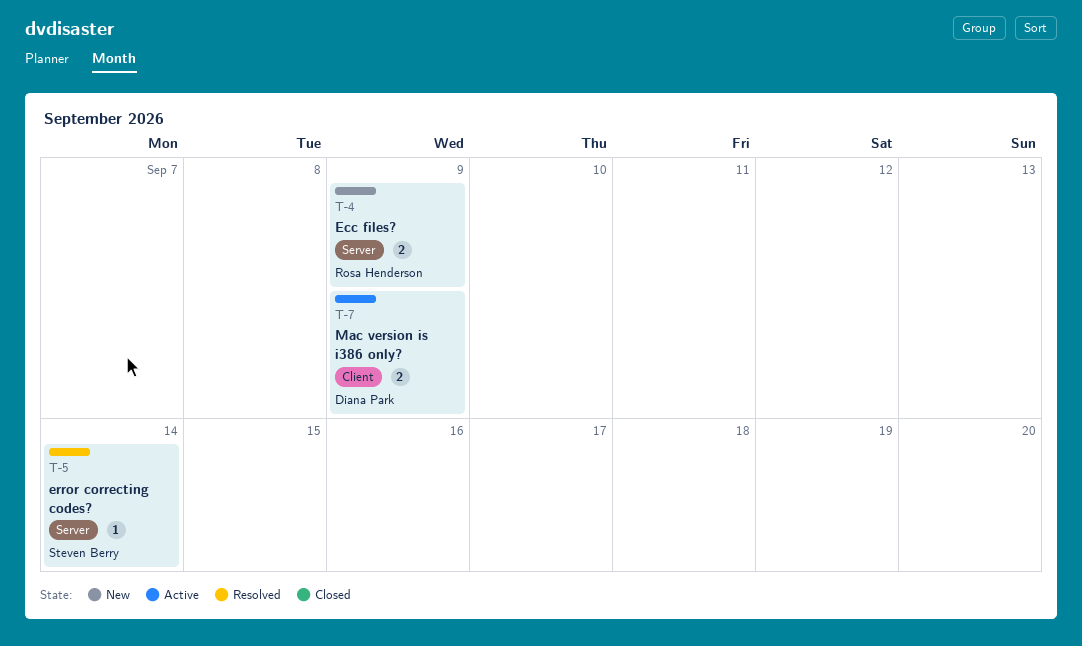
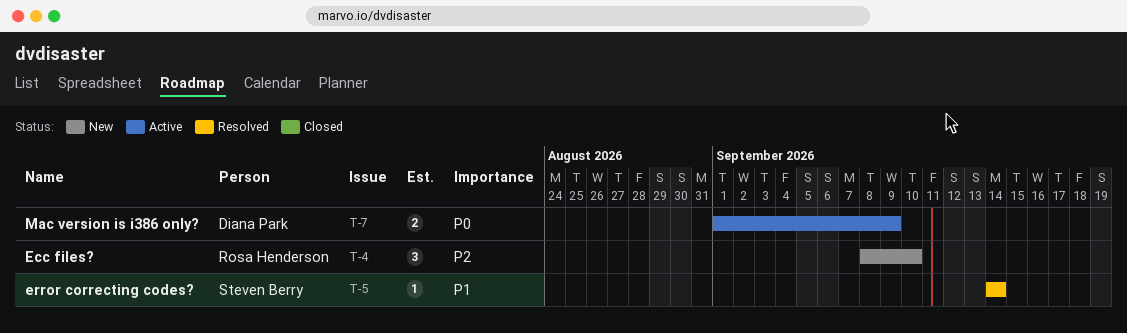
T-4, estimate: 2 -> 3
T-4, due: Sep 9 -> Sep 10

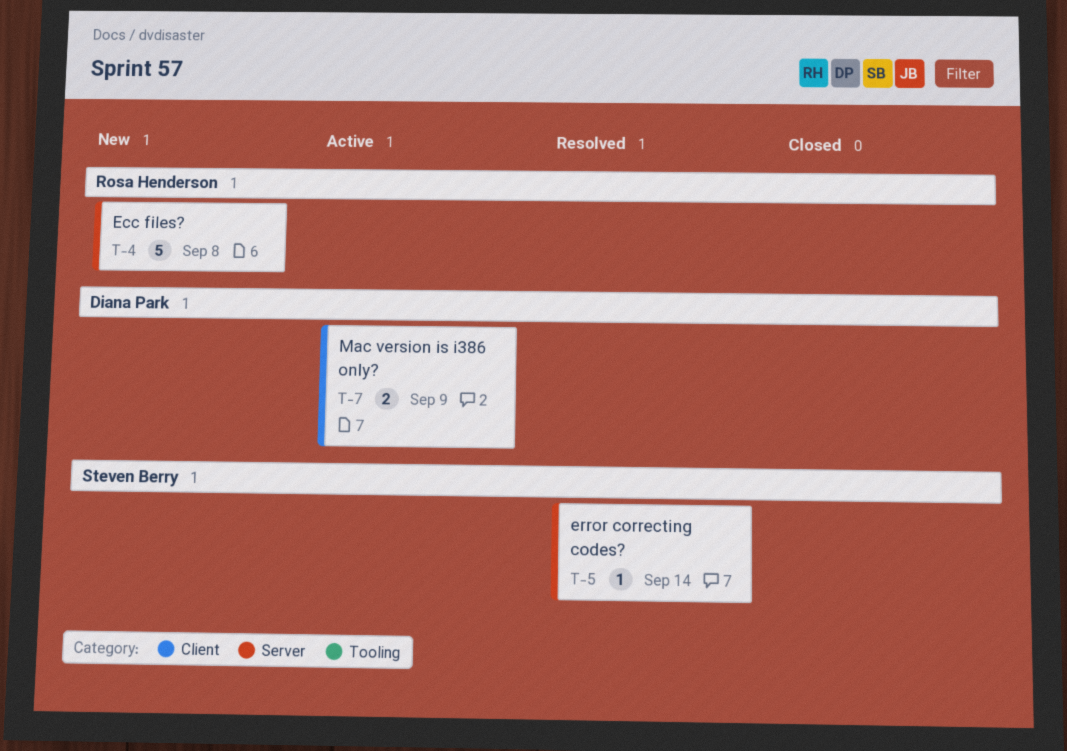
T-4, estimate: 3 -> 5
T-4, due: Sep 10 -> Sep 8

